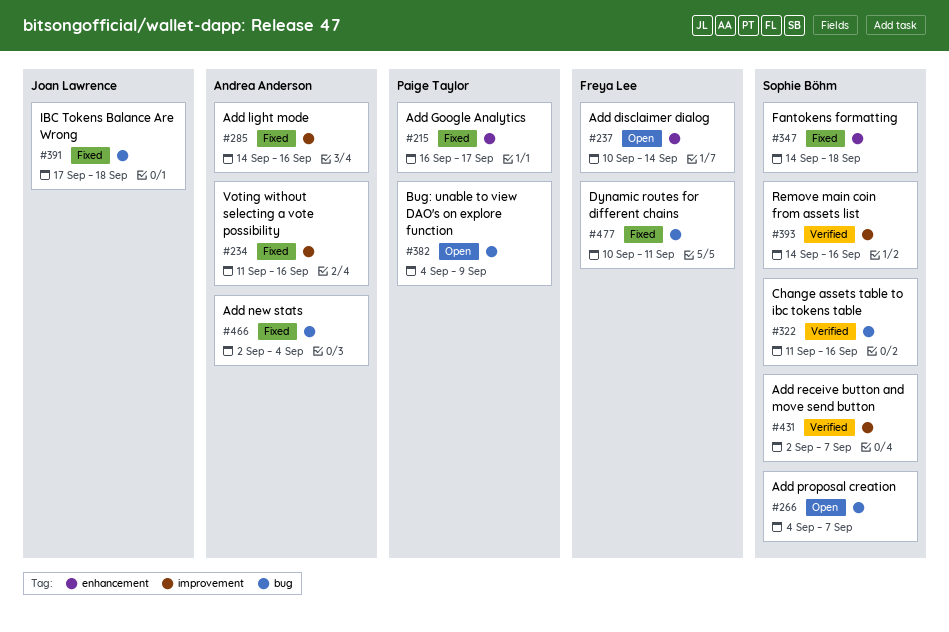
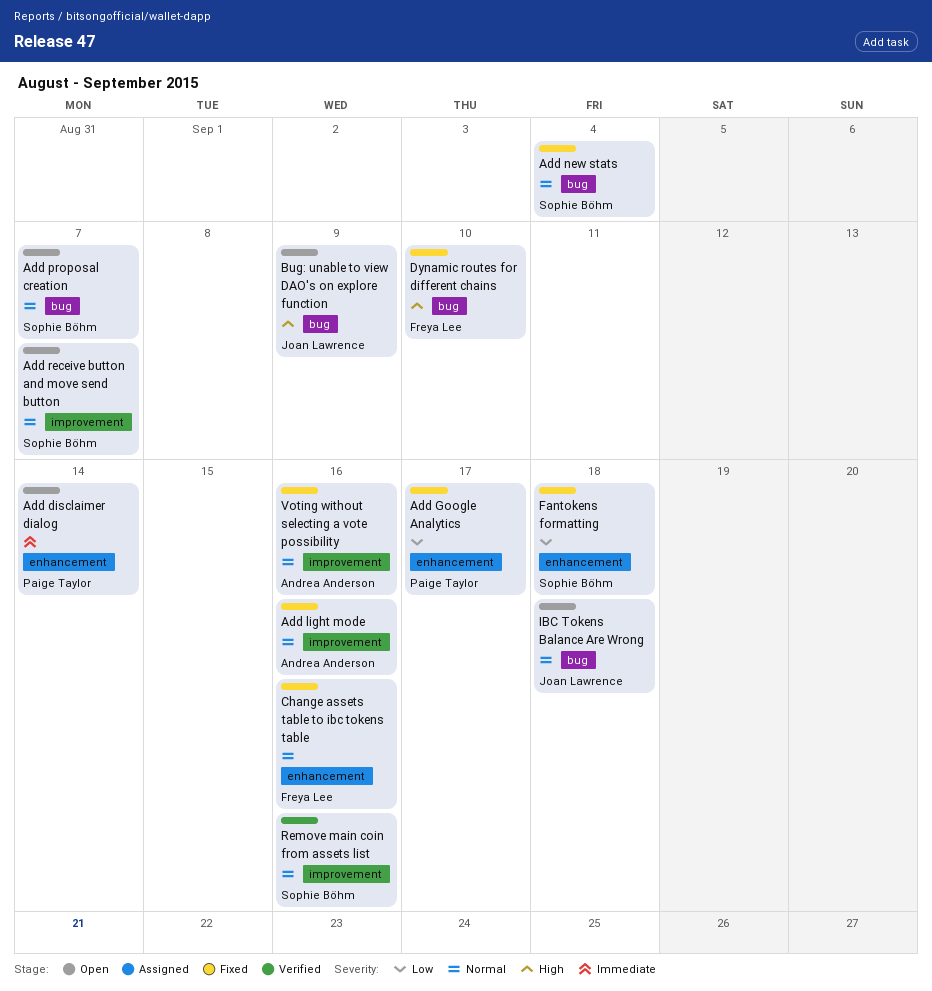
Add disclaimer dialog, owner: Freya Lee -> Paige Taylor
Add new stats, owner: Andrea Anderson -> Sophie Böhm
Add receive button and move send button, status: Verified -> Open
Bug: unable to view DAO's on explore function, owner: Paige Taylor -> Joan Lawrence
Change assets table to ibc tokens table, status: Verified -> Fixed
Change assets table to ibc tokens table, owner: Sophie Böhm -> Freya Lee
Change assets table to ibc tokens table, label: bug -> enhancement
Dynamic routes for different chains, due: Sep 11 -> Sep 10
IBC Tokens Balance Are Wrong, status: Fixed -> Open

